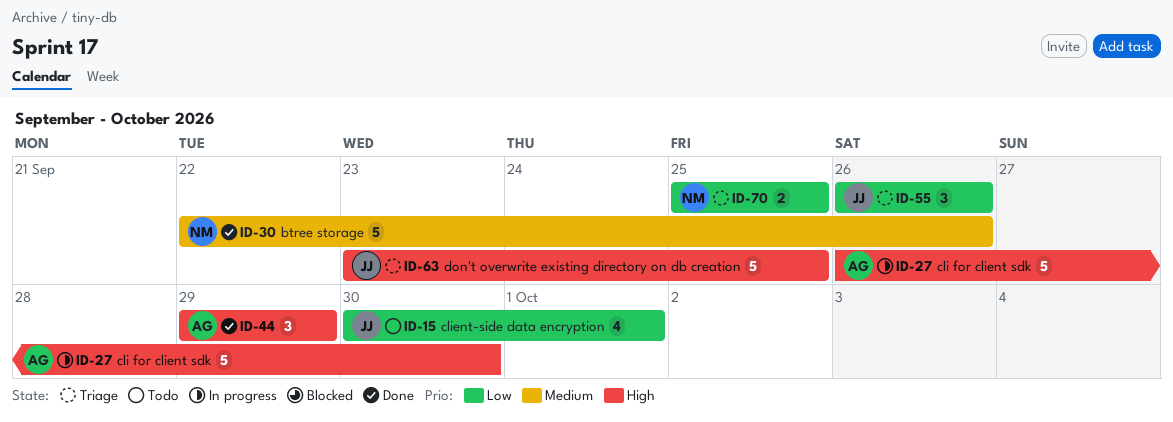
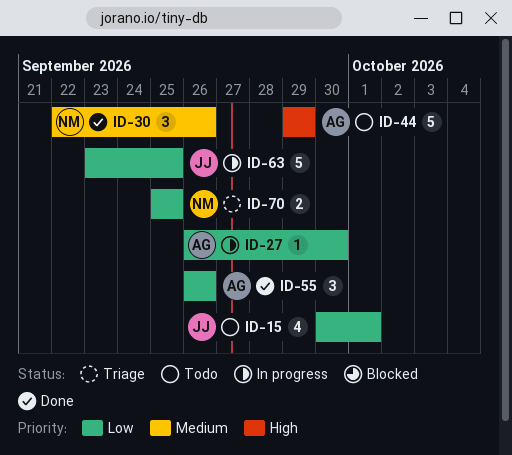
ID-27, priority: High -> Low
ID-27, estimate: 5 -> 1
ID-30, estimate: 5 -> 3
ID-44, status: Done -> Todo
ID-44, estimate: 3 -> 5
ID-55, status: Triage -> Done
ID-55, owner: JJ -> AG
ID-63, status: Triage -> In progress
ID-63, priority: High -> Low

